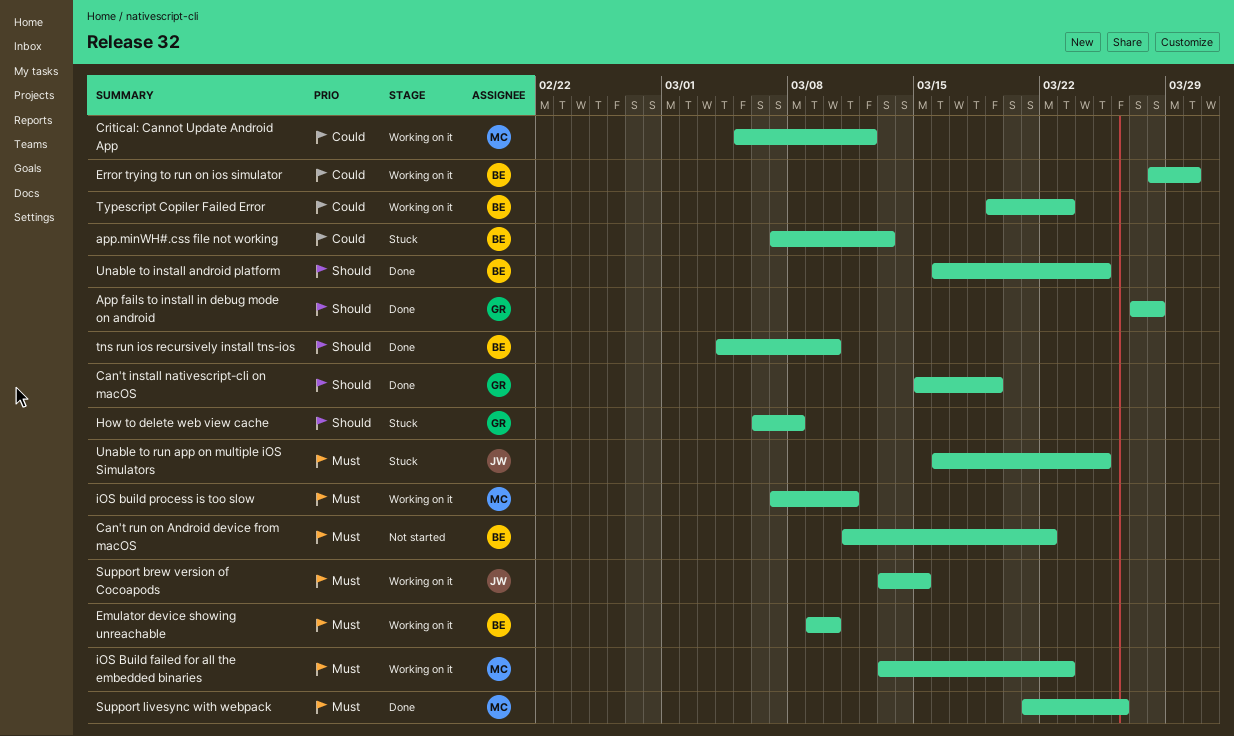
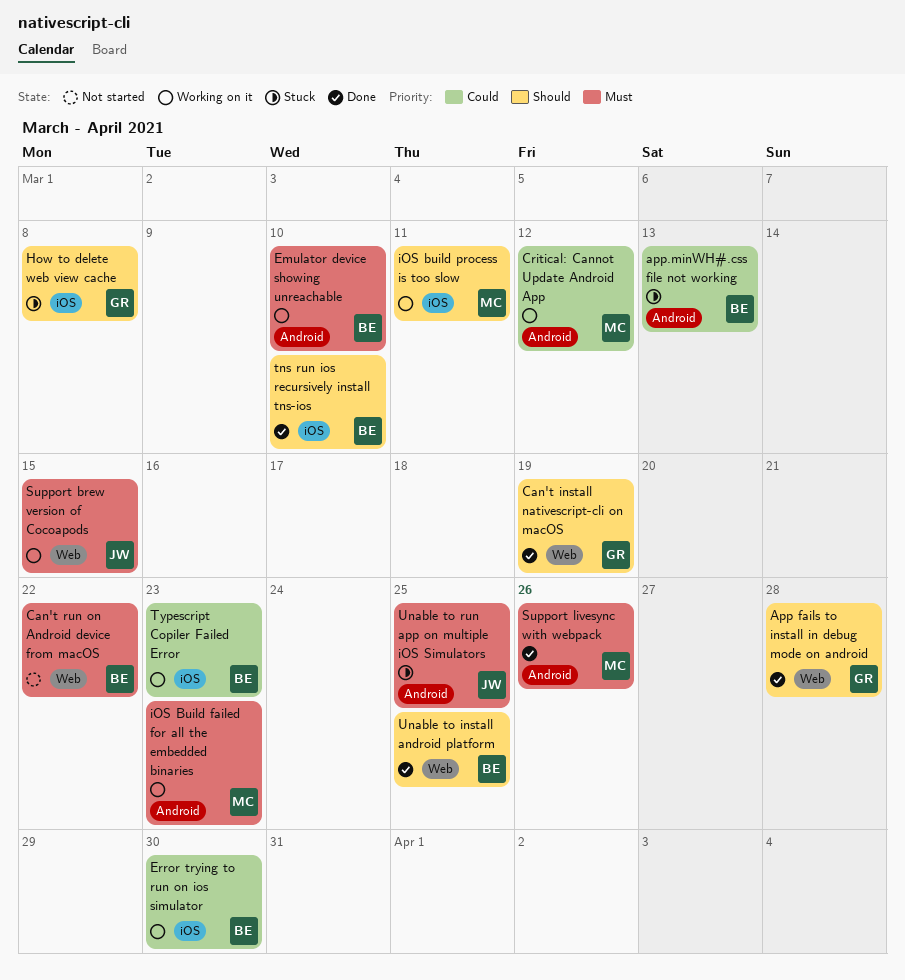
iOS build process is too slow, priority: Must -> Should

